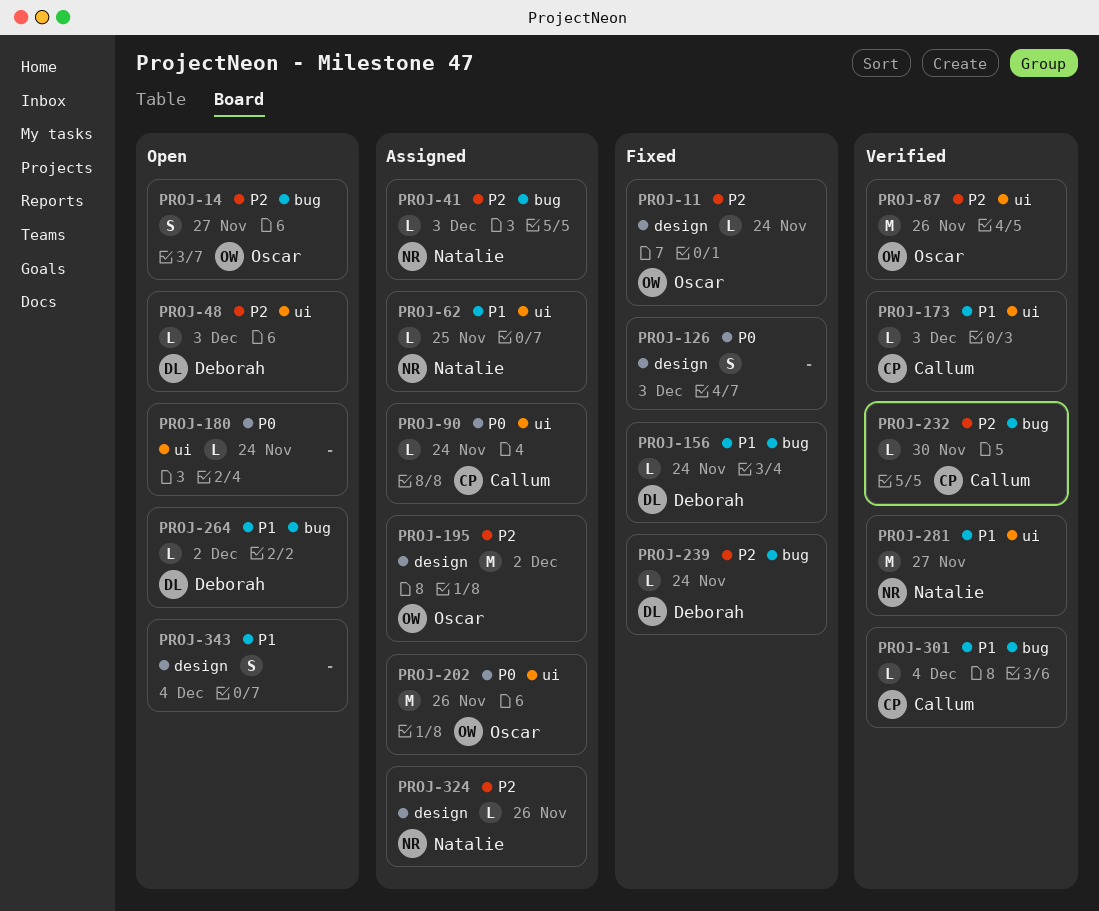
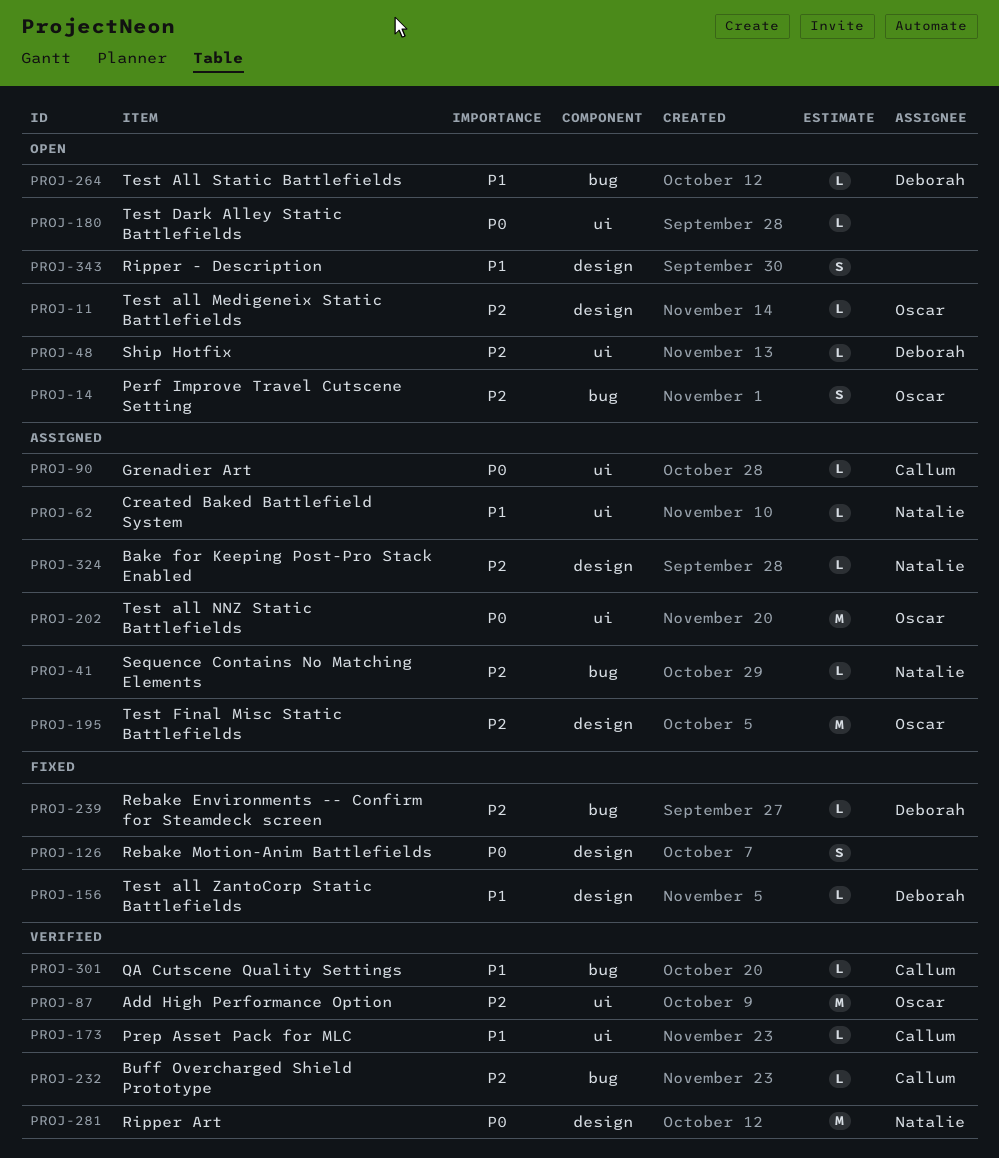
PROJ-11, status: Fixed -> Open
PROJ-156, label: bug -> design
PROJ-281, priority: P1 -> P0
PROJ-281, label: ui -> design

